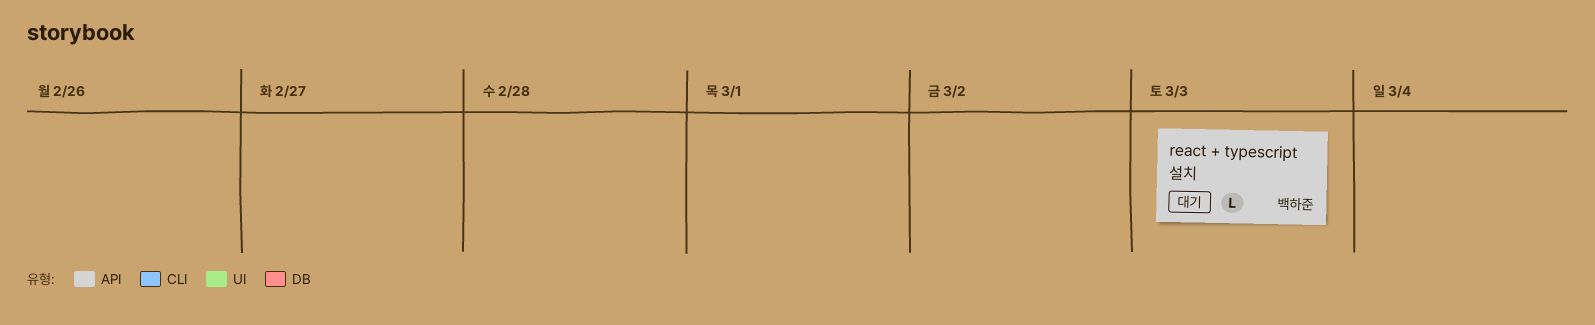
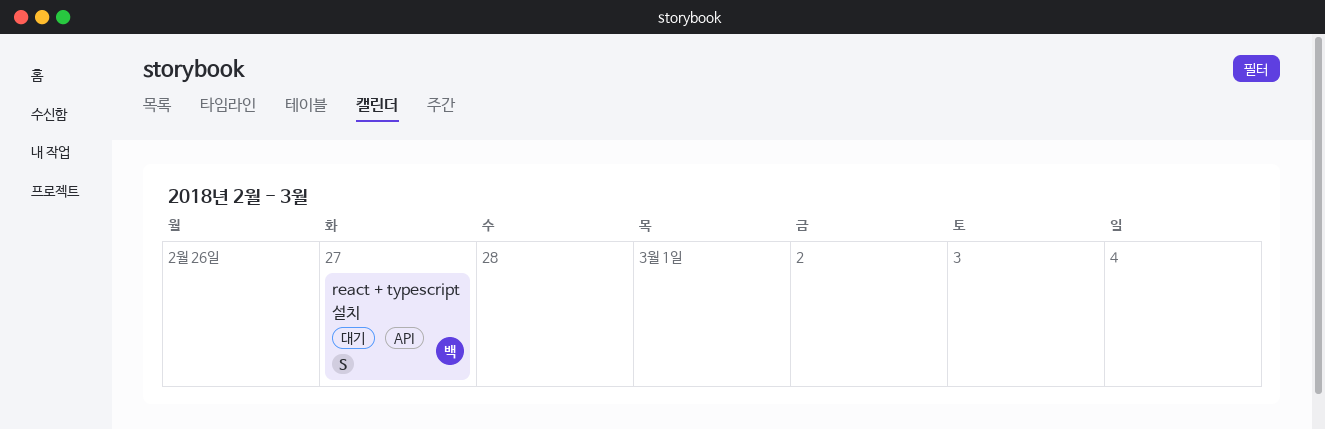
react + typescript 설치, estimate: L -> S
react + typescript 설치, due: Mar 3 -> Feb 27

